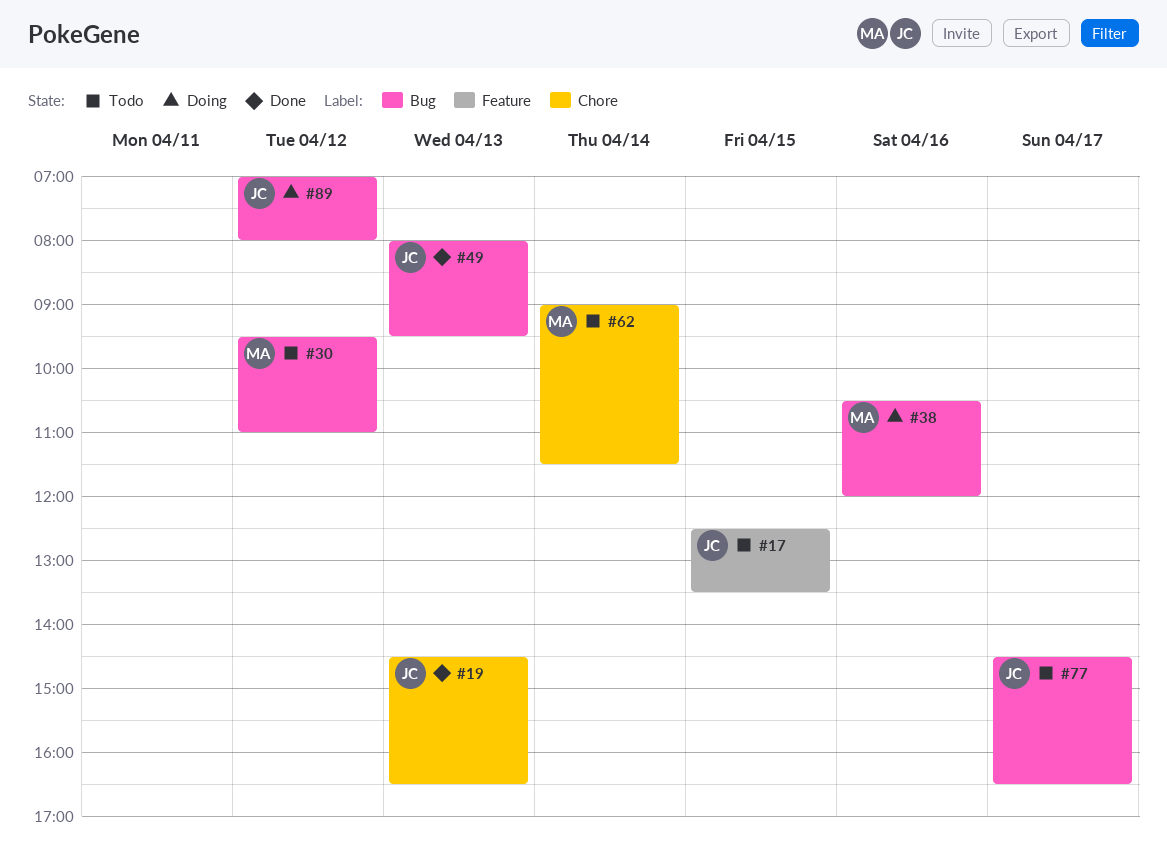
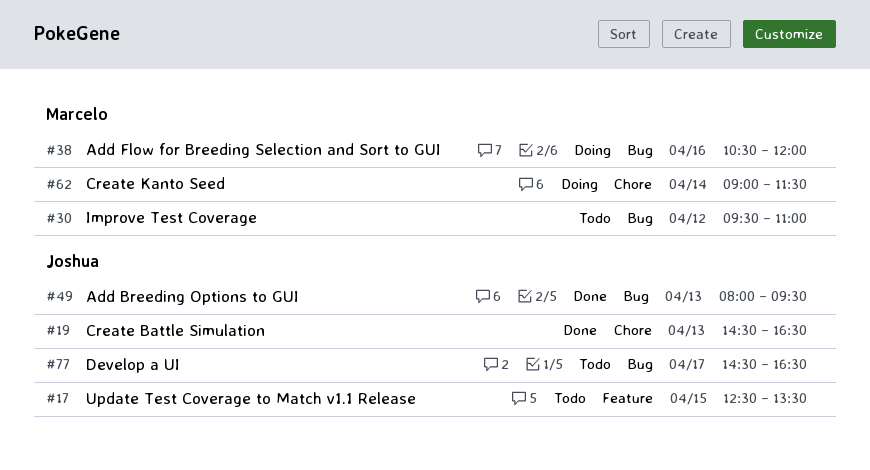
#62, status: Todo -> Doing
#89: present -> none

